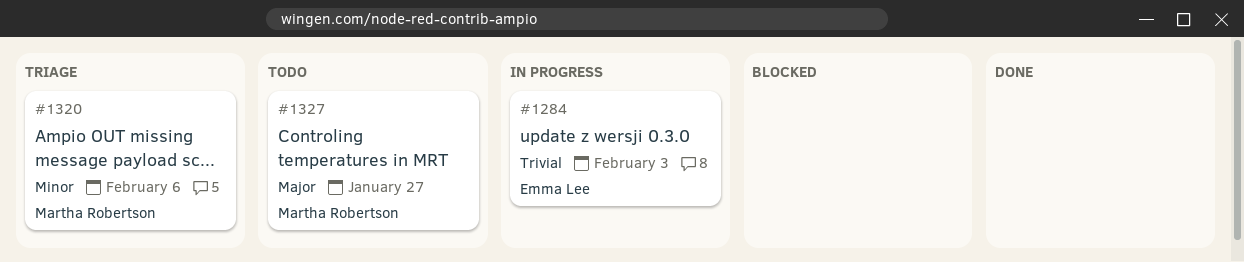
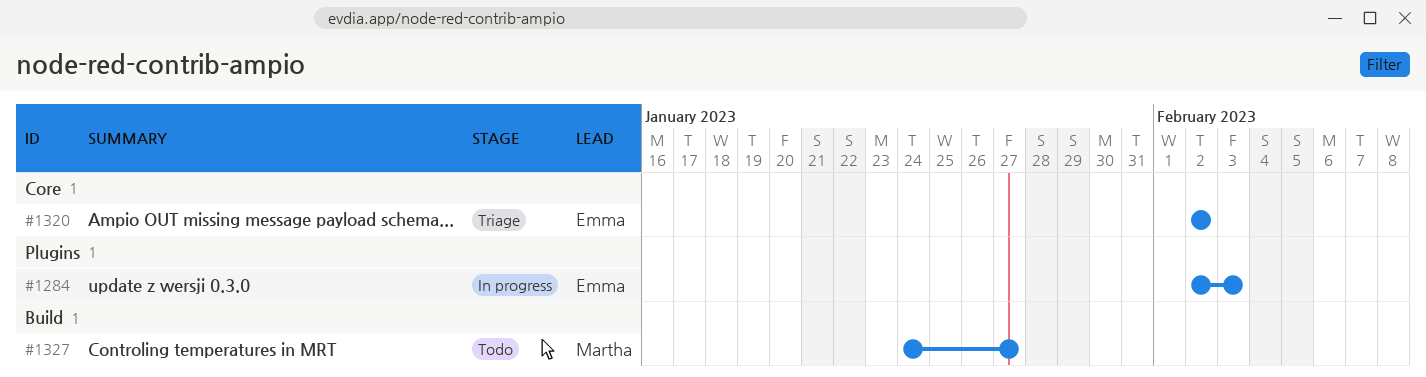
#1320, owner: Martha Robertson -> Emma Lee
#1320, due: Feb 6 -> Feb 2

